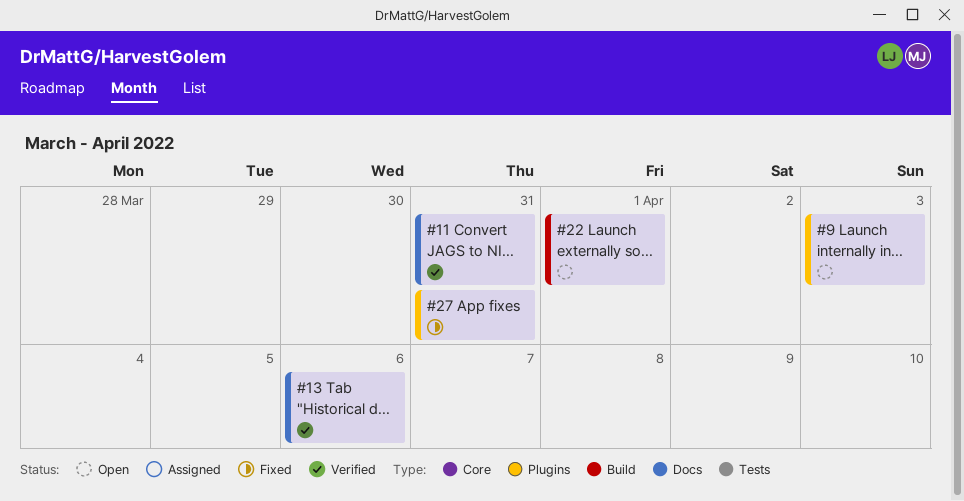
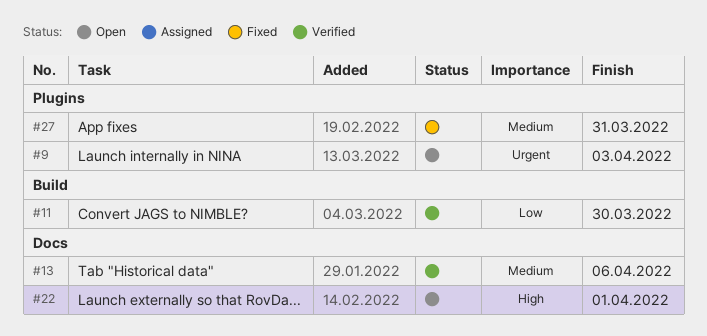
#11, label: Docs -> Build
#11, due: Mar 31 -> Mar 30
#22, label: Build -> Docs

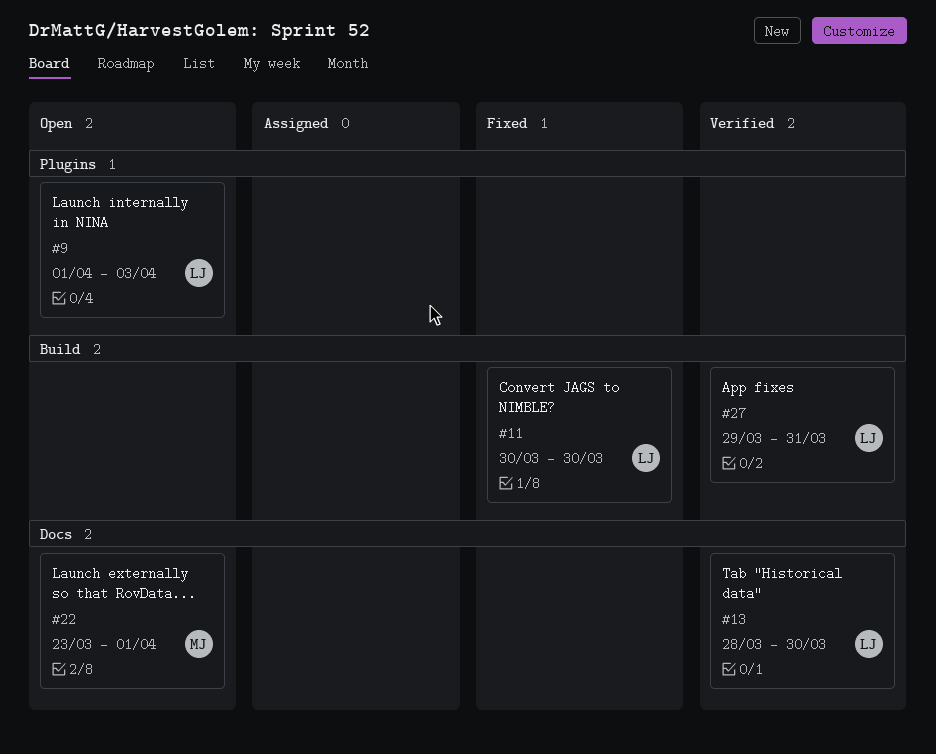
#11, status: Verified -> Fixed
#13, due: Apr 6 -> Mar 30
#27, status: Fixed -> Verified
#27, label: Plugins -> Build

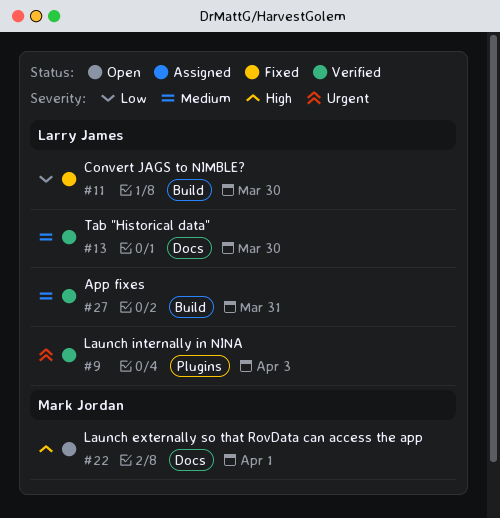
#9, status: Open -> Verified

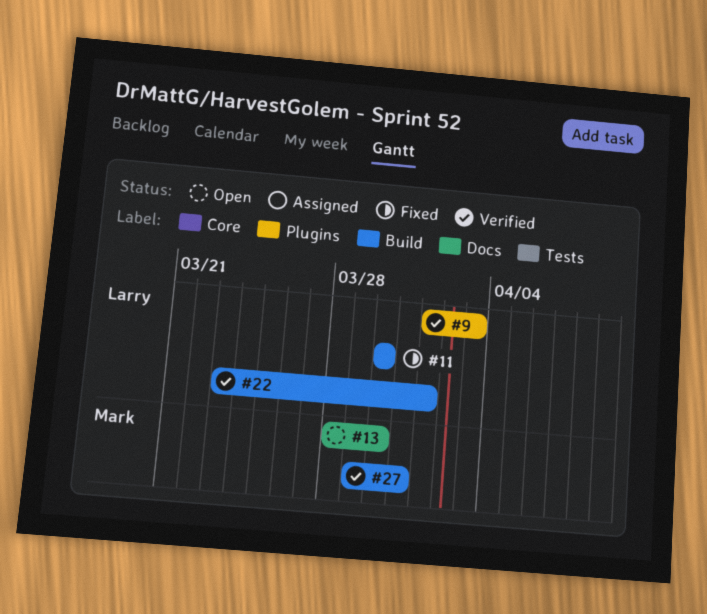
#13, status: Verified -> Open
#13, owner: Larry James -> Mark Jordan
#22, status: Open -> Verified
#22, owner: Mark Jordan -> Larry James
#22, label: Docs -> Build
#27, owner: Larry James -> Mark Jordan

